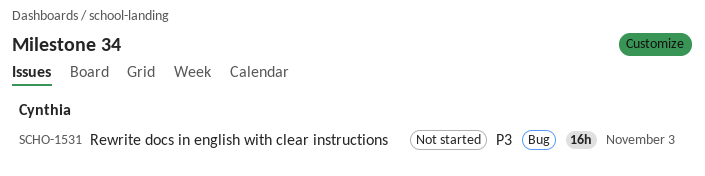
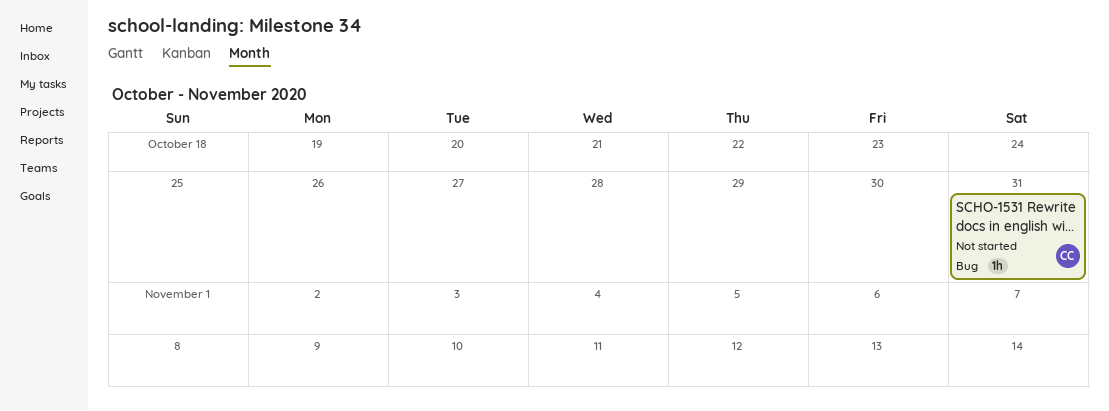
SCHO-1531, estimate: 16h -> 1h
SCHO-1531, due: Nov 3 -> Oct 31

